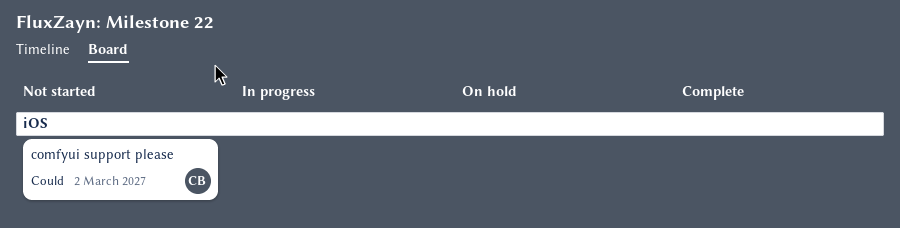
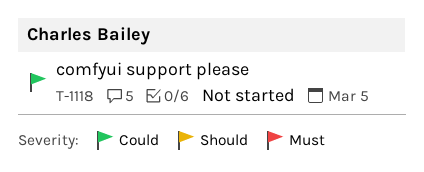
comfyui support please, due: Mar 2 -> Mar 5

